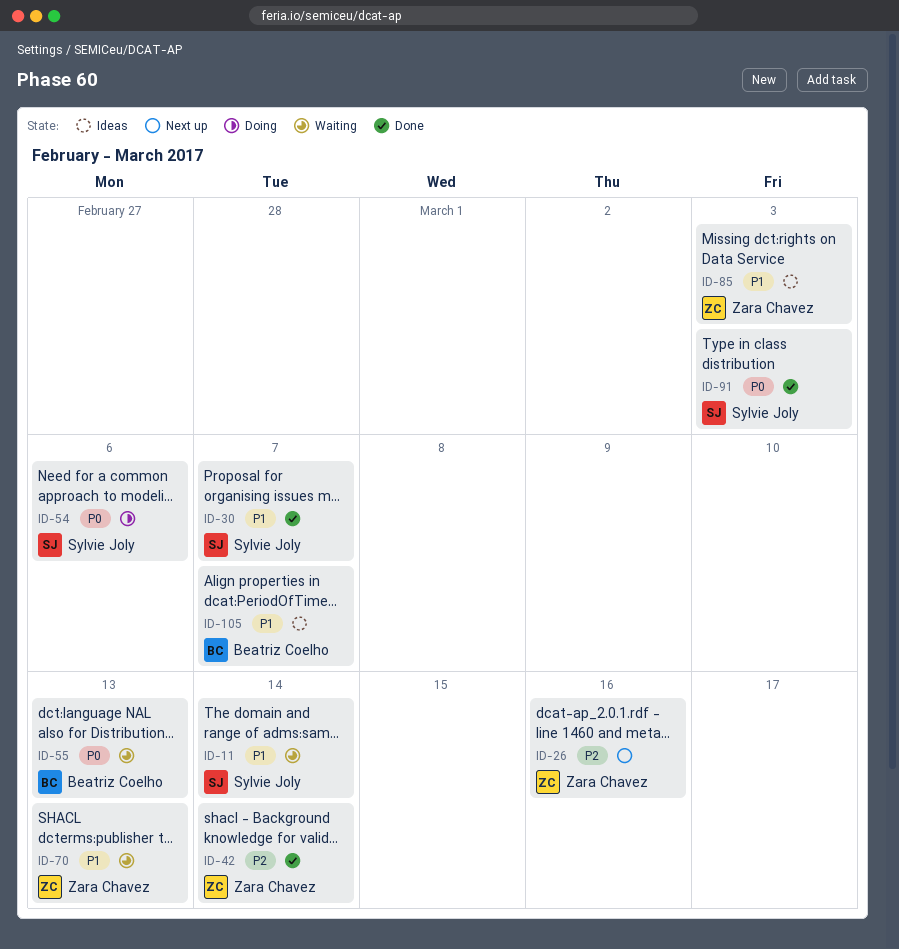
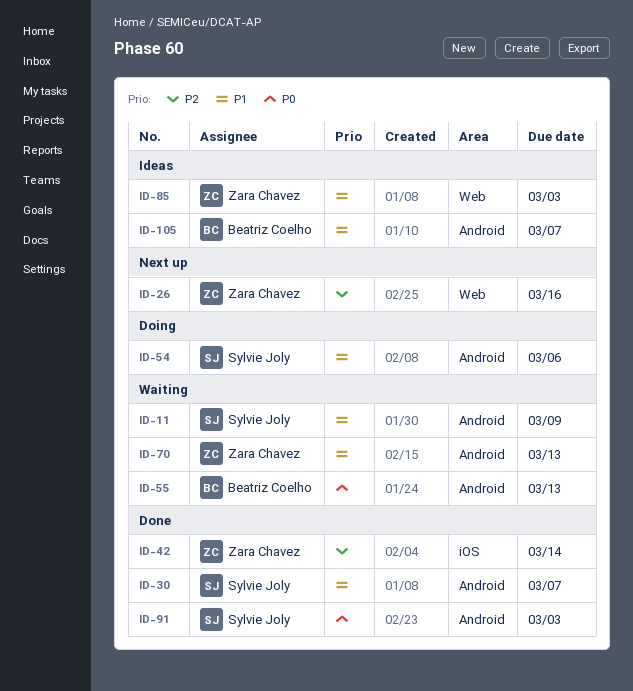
ID-11, due: Mar 14 -> Mar 9
ID-54, priority: P0 -> P1

